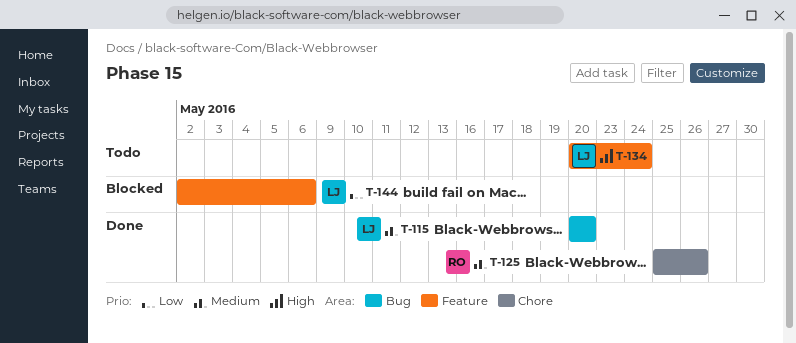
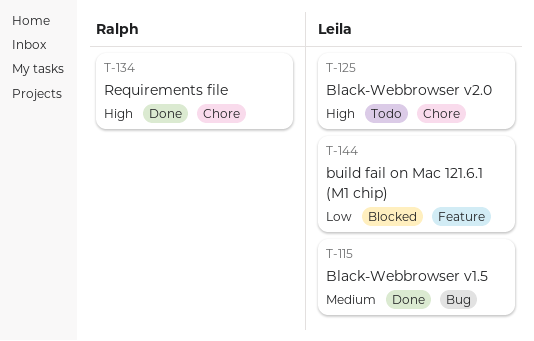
T-125, status: Done -> Todo
T-125, owner: Ralph -> Leila
T-125, priority: Medium -> High
T-134, status: Todo -> Done
T-134, owner: Leila -> Ralph
T-134, label: Feature -> Chore

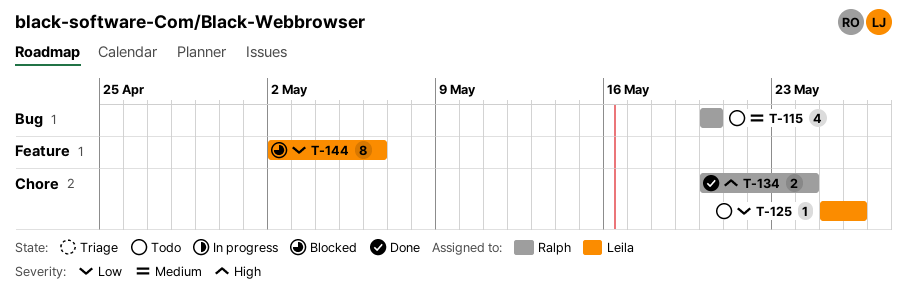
T-115, status: Done -> Todo
T-115, owner: Leila -> Ralph
T-125, priority: High -> Low

